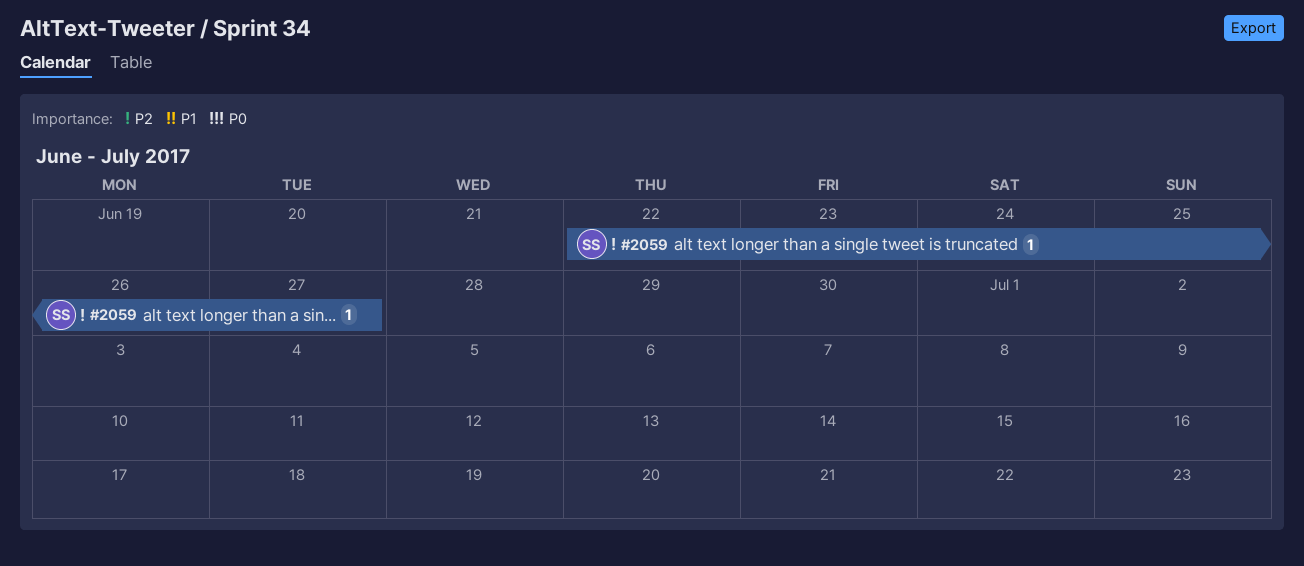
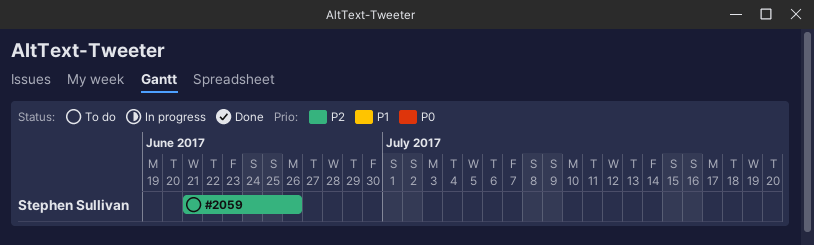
#2059, start: Jun 22 -> Jun 21
#2059, due: Jun 27 -> Jun 26

